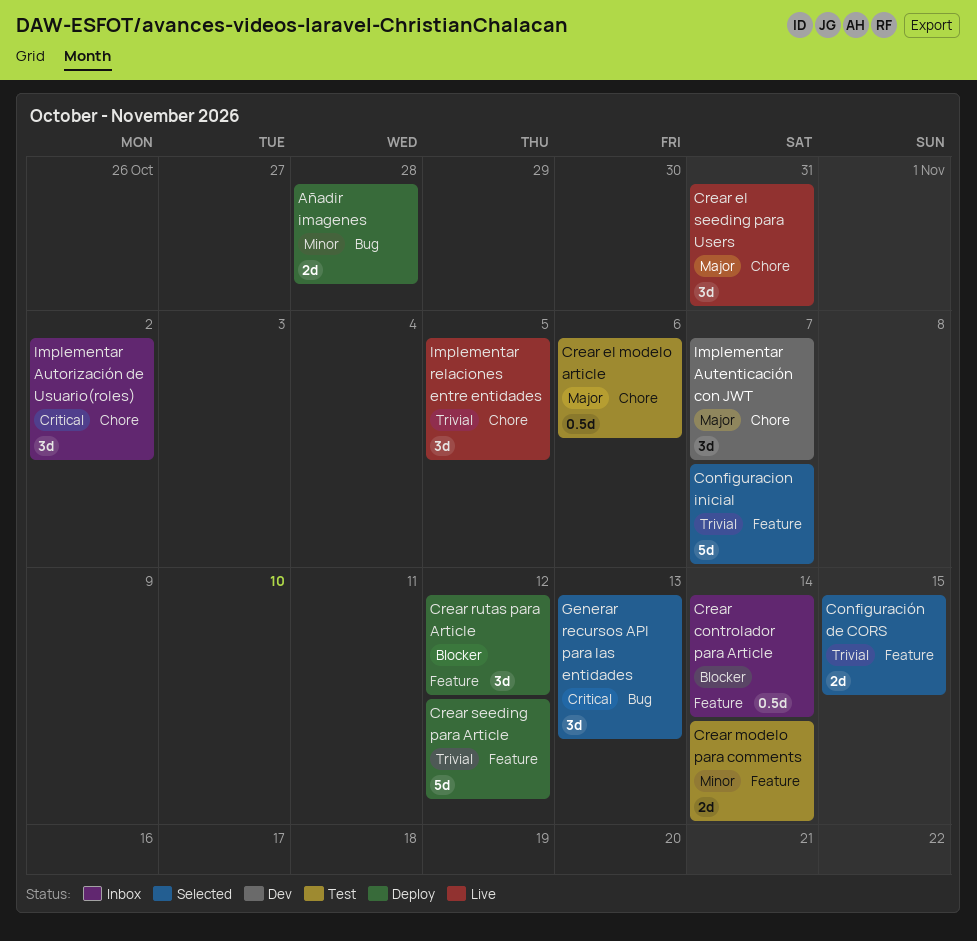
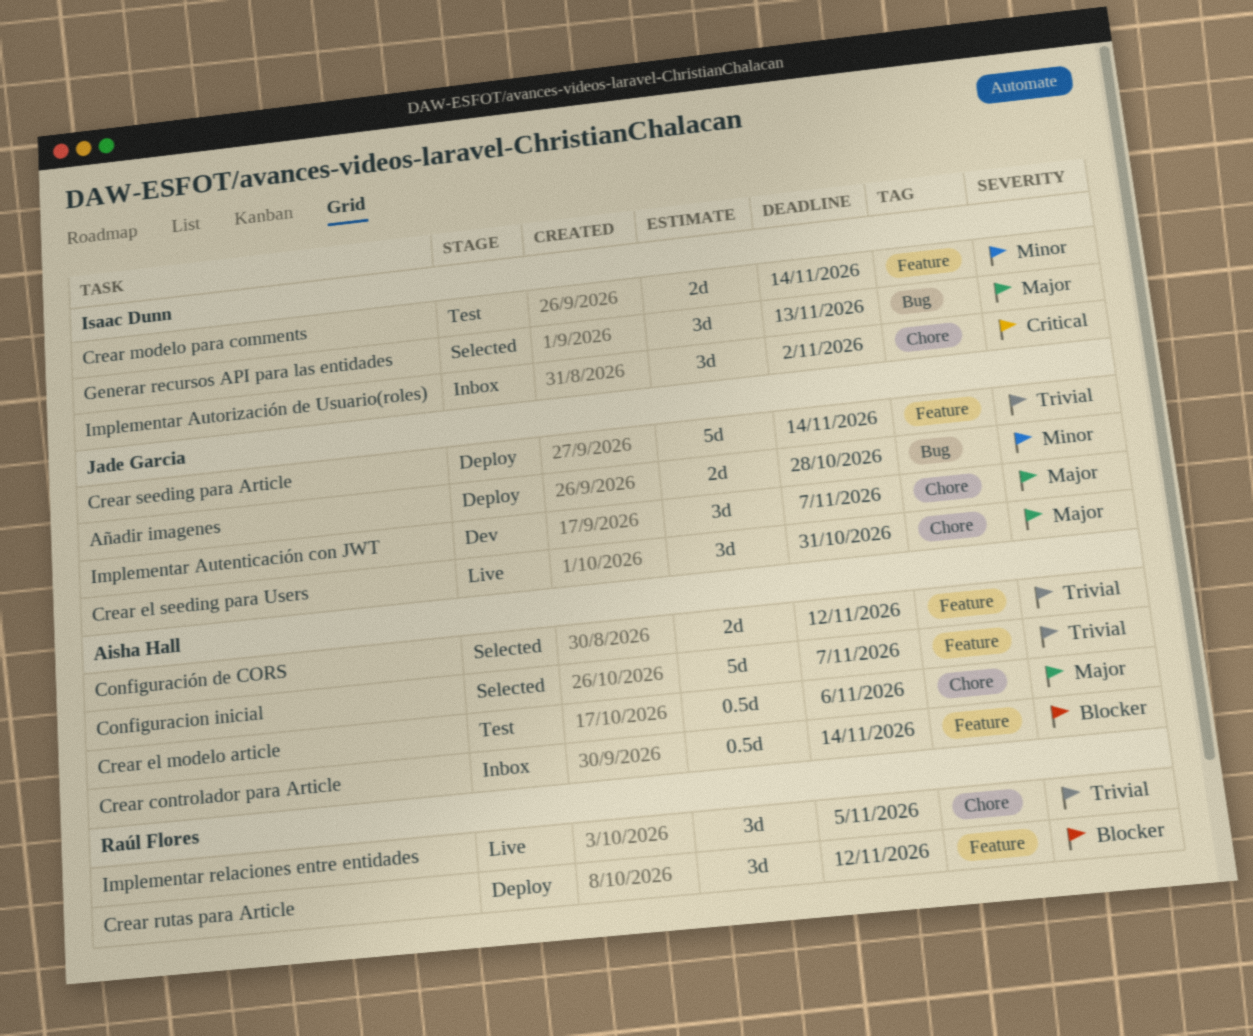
Configuración de CORS, due: Nov 15 -> Nov 12
Crear seeding para Article, due: Nov 12 -> Nov 14
Generar recursos API para las entidades, priority: Critical -> Major

